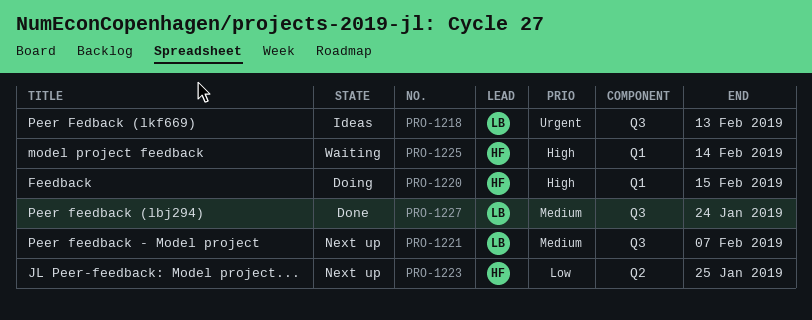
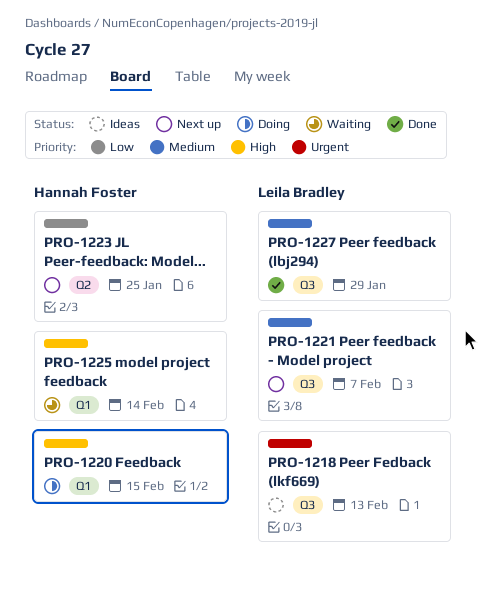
PRO-1227, due: Jan 24 -> Jan 29

